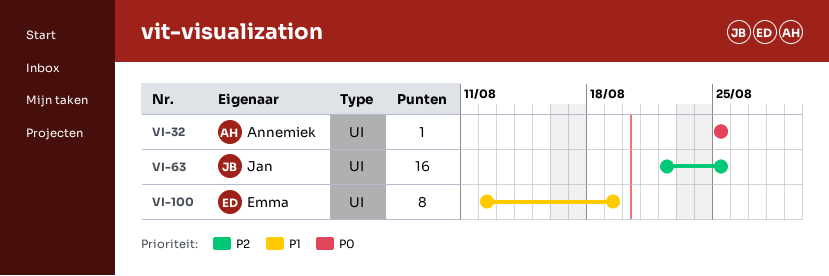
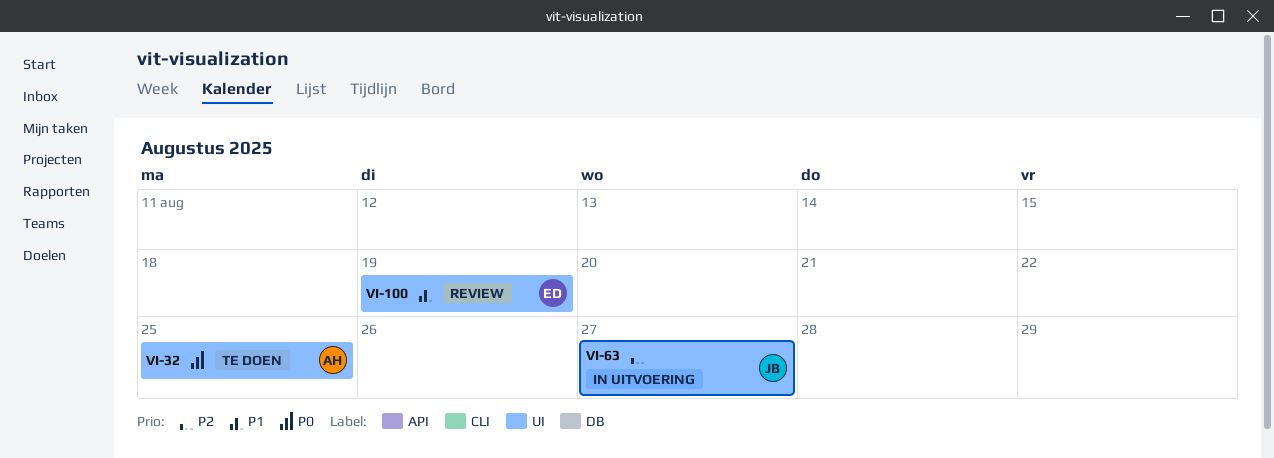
VI-63, due: Aug 25 -> Aug 27

